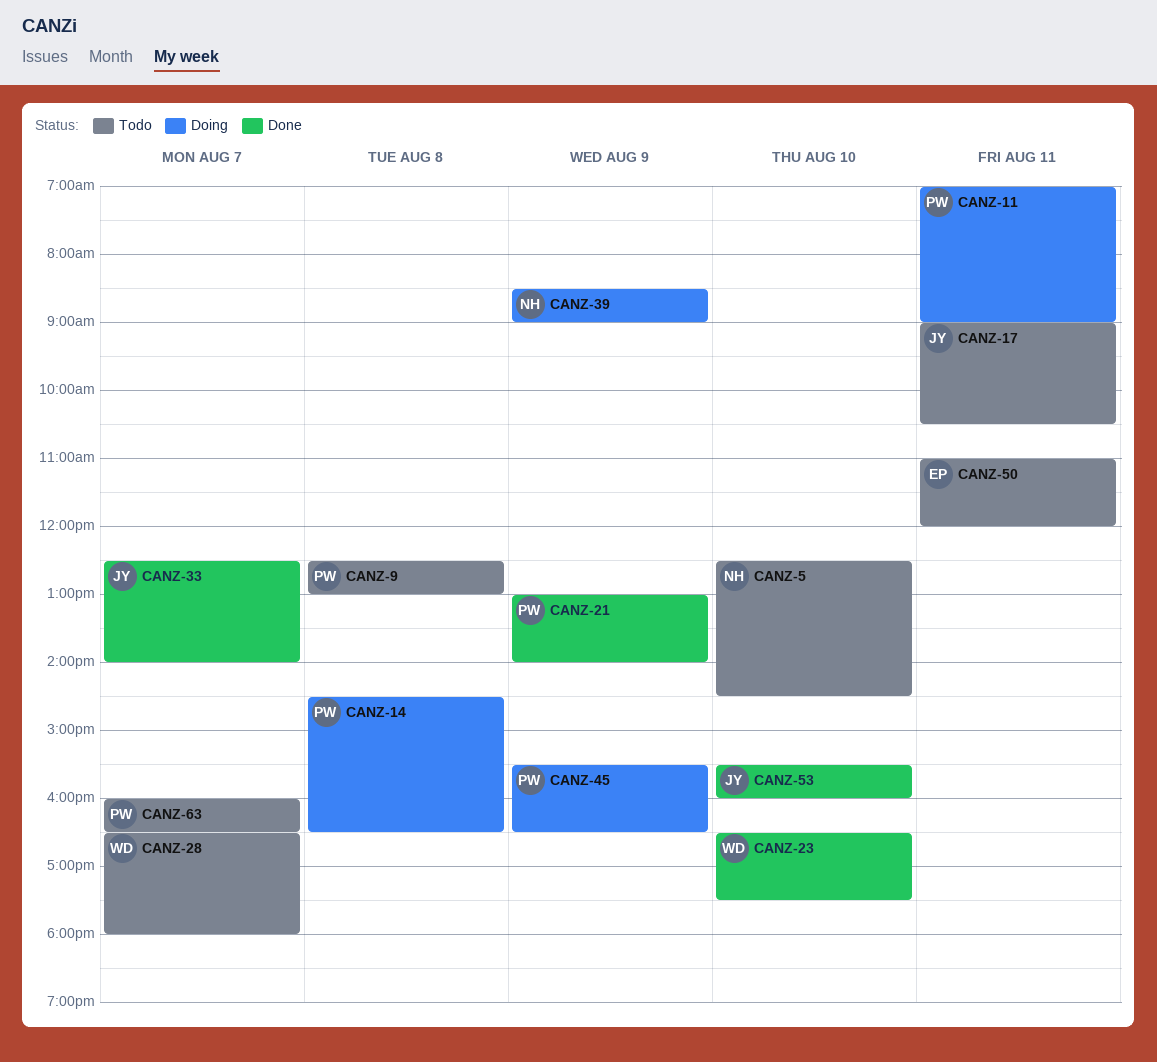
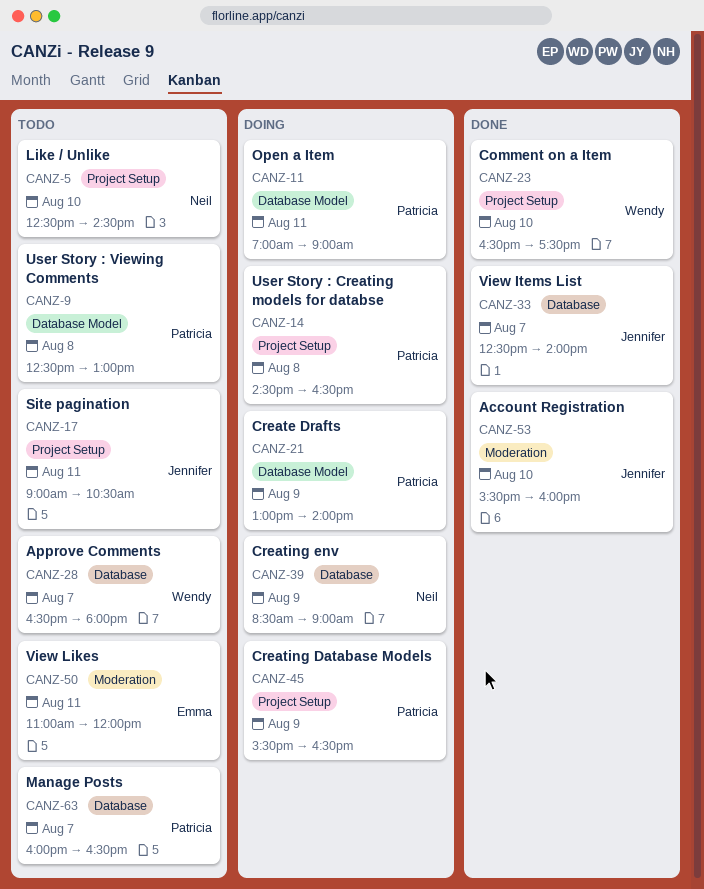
CANZ-21, status: Done -> Doing

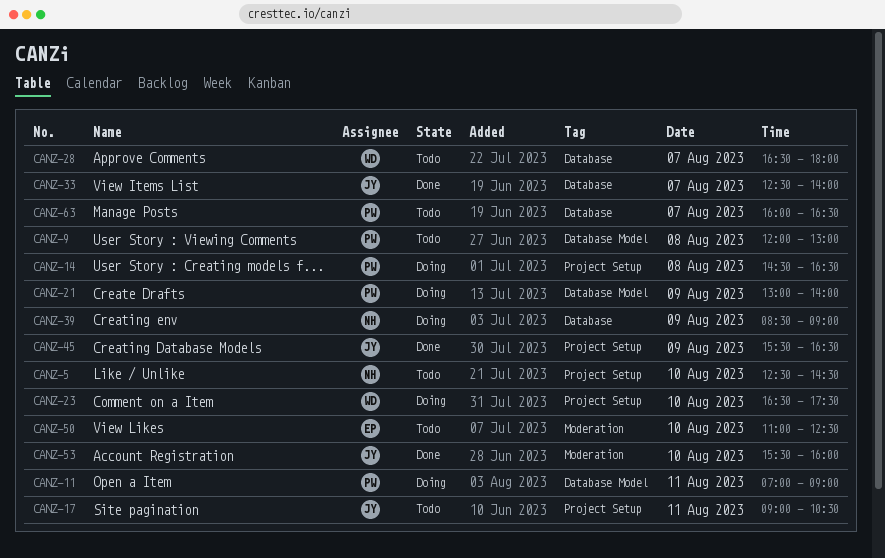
CANZ-9, begins: 12:30 -> 12:00
CANZ-23, status: Done -> Doing
CANZ-45, status: Doing -> Done
CANZ-45, owner: Patricia -> Jennifer
CANZ-50, day: Aug 11 -> Aug 10
CANZ-50, ends: 12:00 -> 12:30

